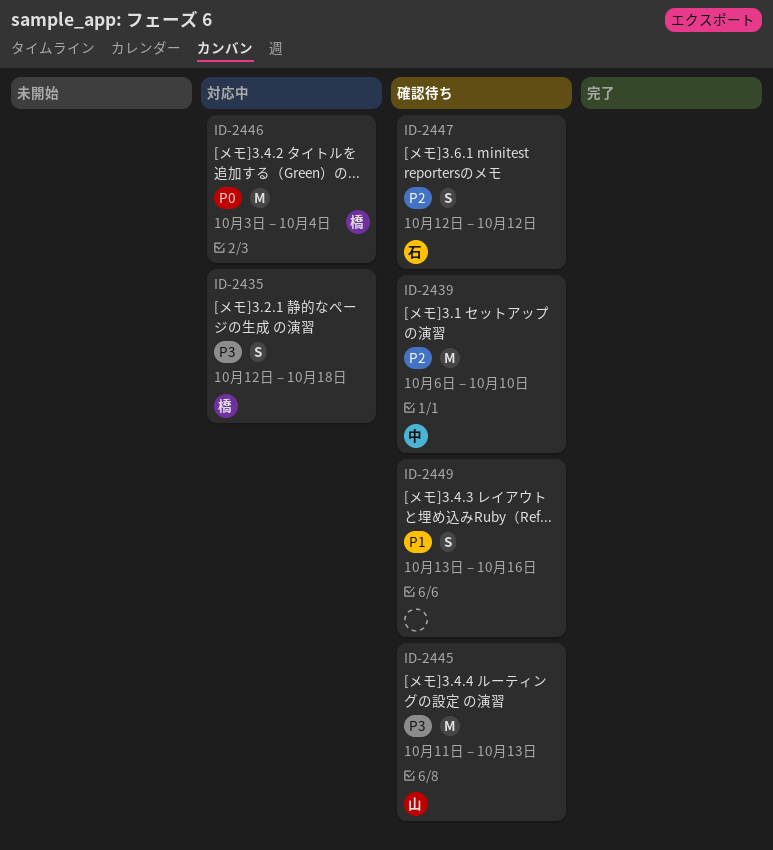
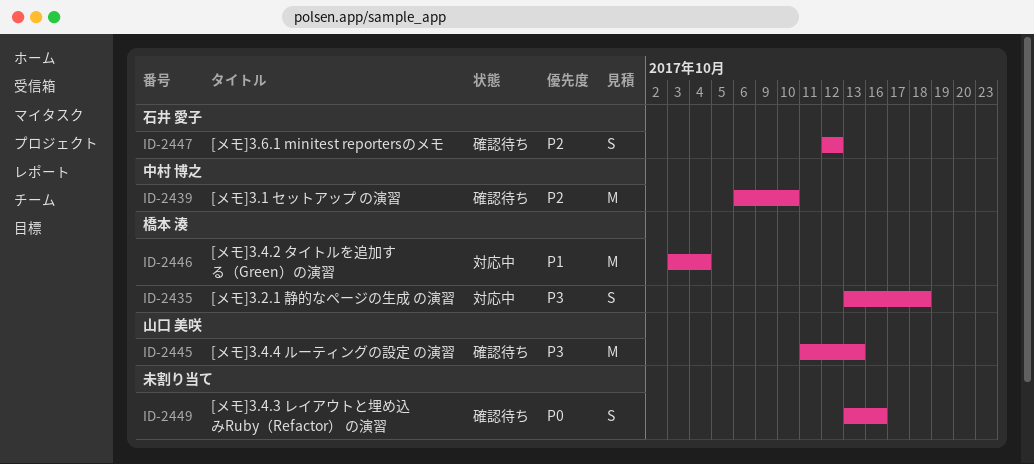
ID-2435, start: Oct 12 -> Oct 13
ID-2446, priority: P0 -> P1
ID-2449, priority: P1 -> P0

